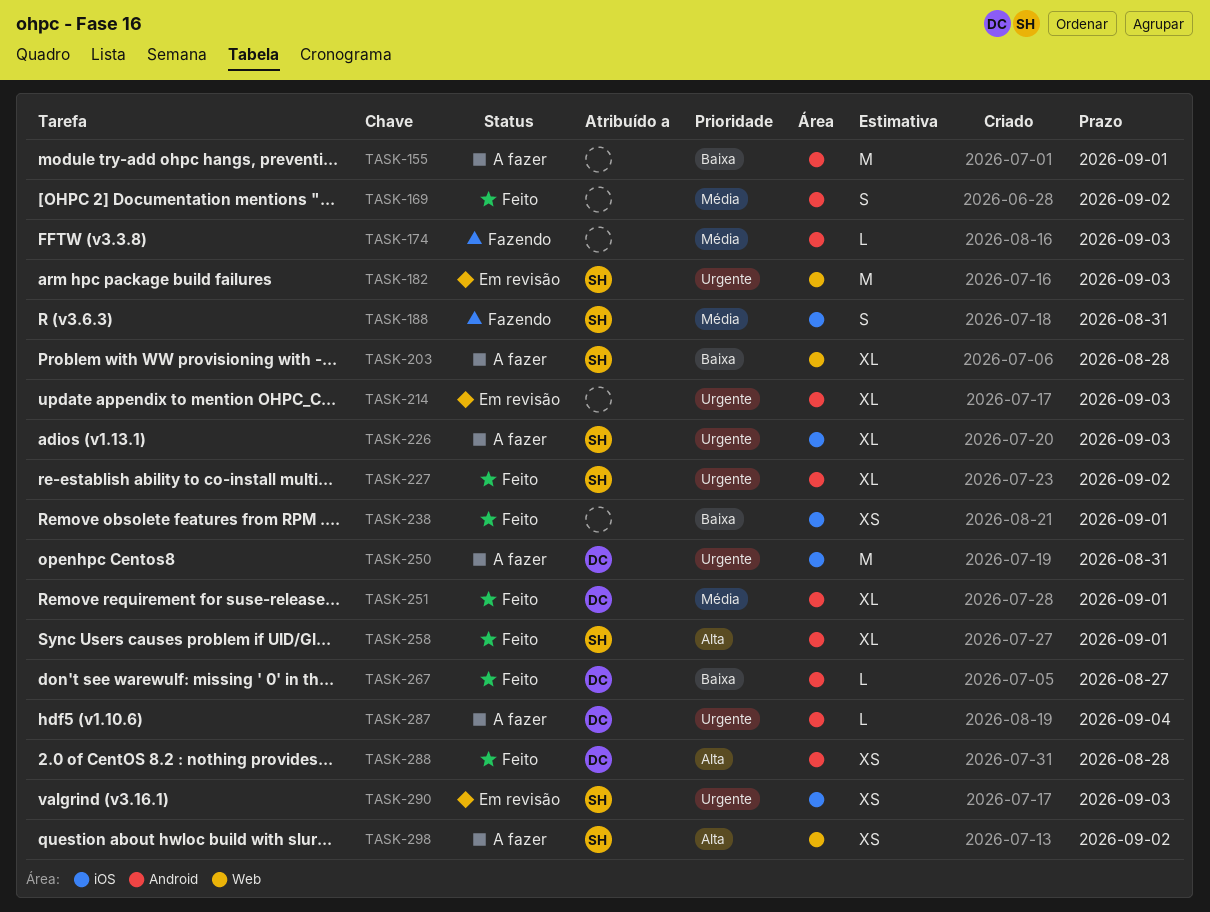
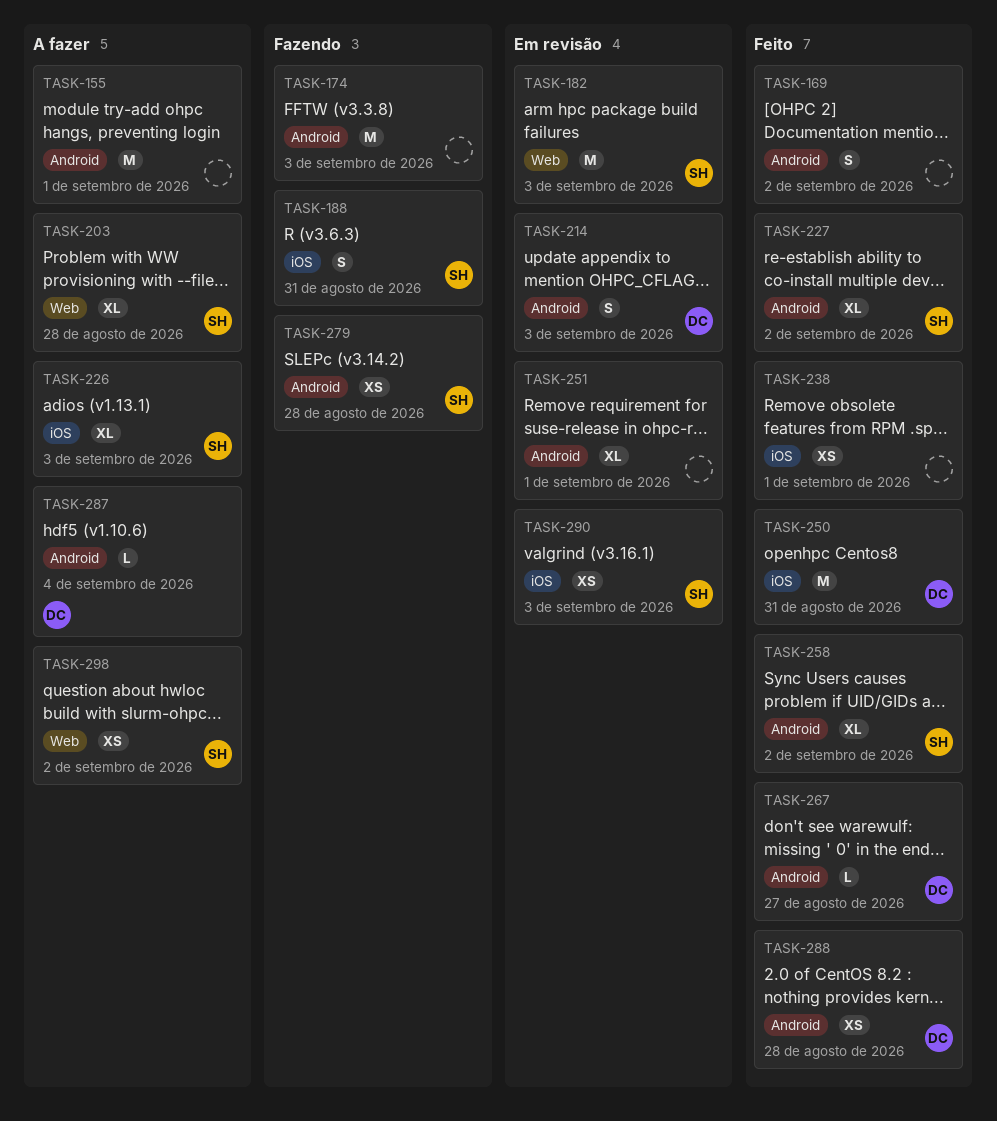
TASK-174, estimate: L -> M
TASK-214, owner: none -> DC
TASK-214, estimate: XL -> S
TASK-250, status: A fazer -> Feito
TASK-251, status: Feito -> Em revisão
TASK-251, owner: DC -> none
TASK-258, due: Sep 1 -> Sep 2
TASK-279: none -> present

